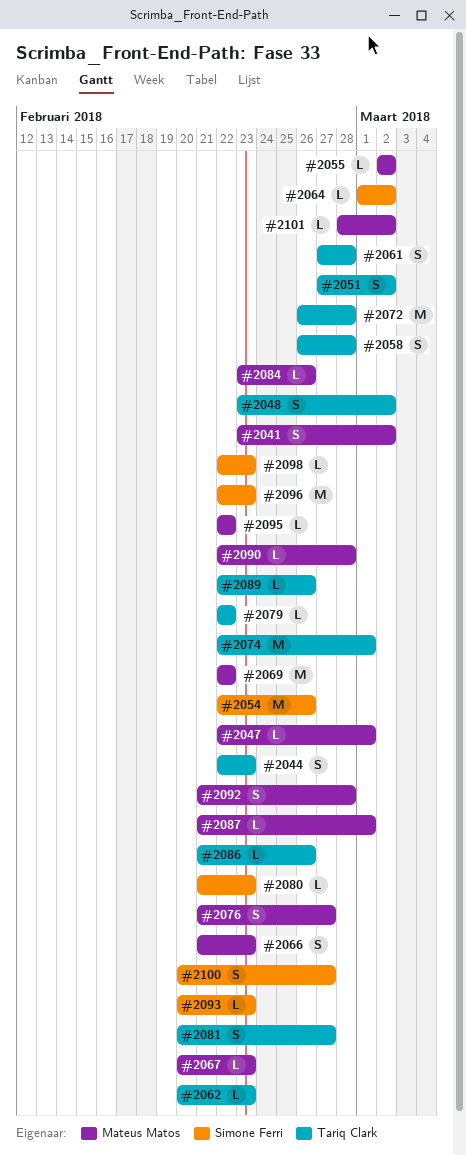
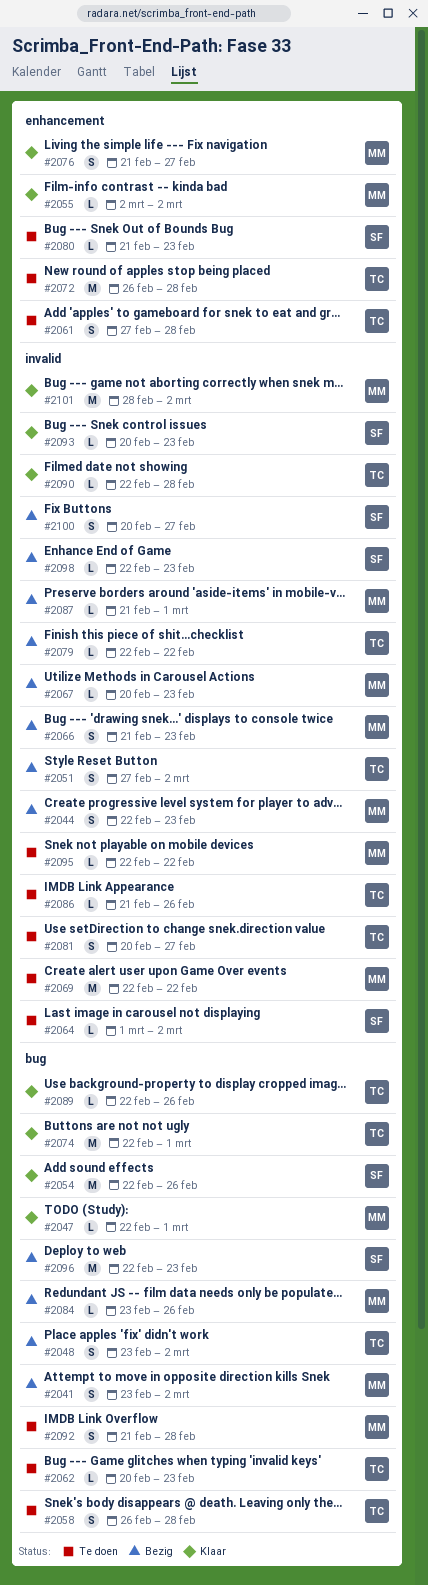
#2044, owner: Tariq Clark -> Mateus Matos
#2090, owner: Mateus Matos -> Tariq Clark
#2101, estimate: L -> M

